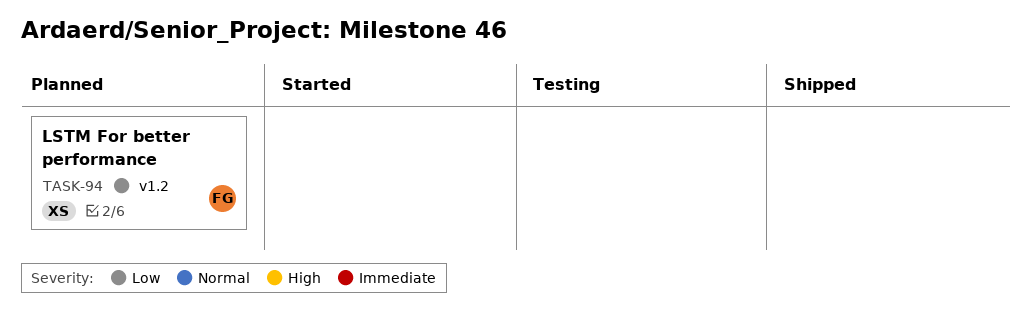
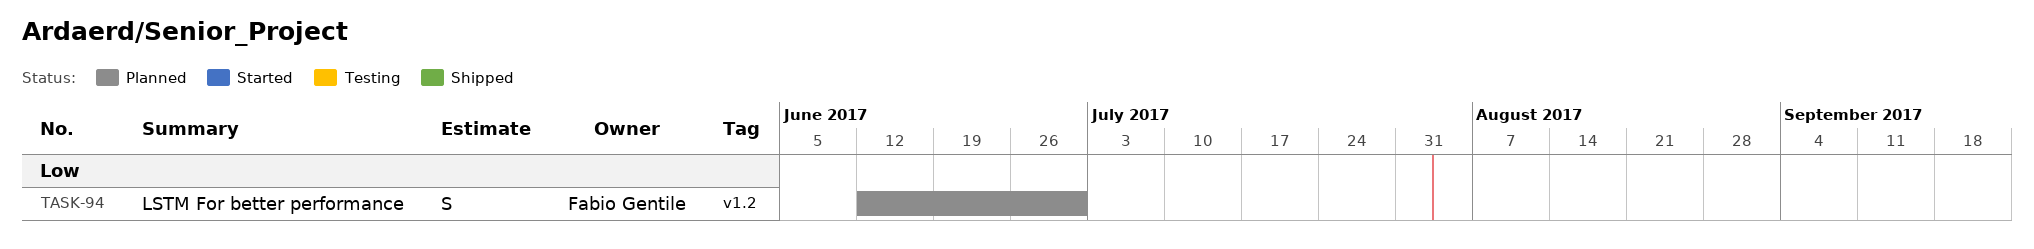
TASK-94, estimate: XS -> S

